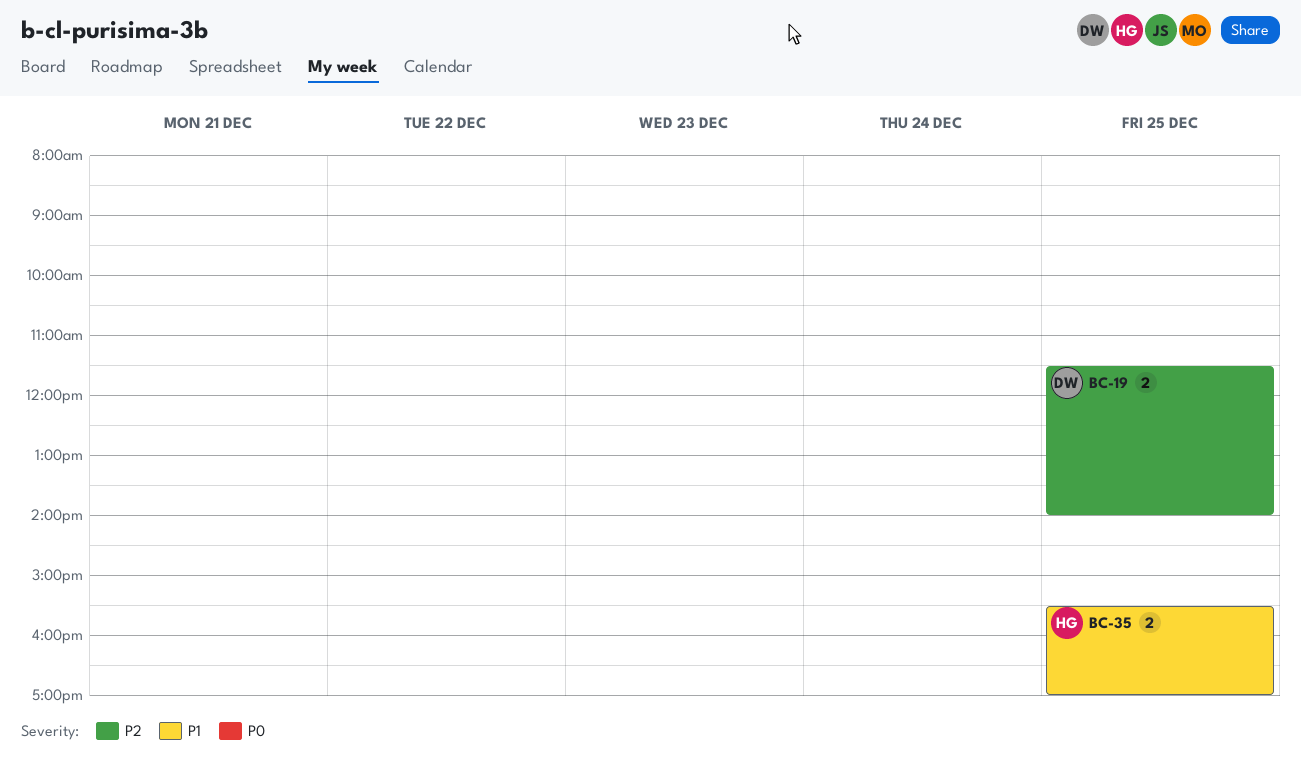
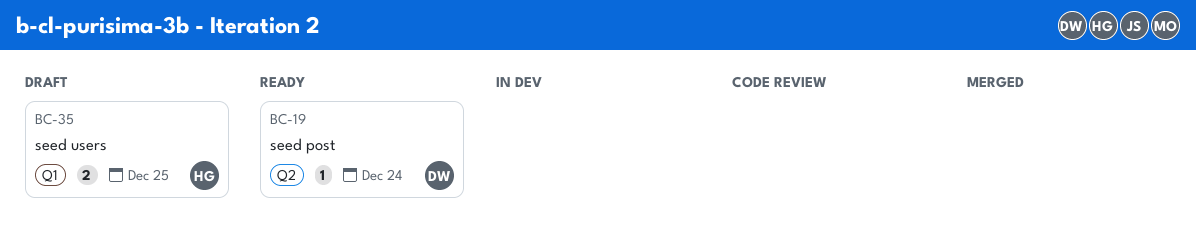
BC-19, estimate: 2 -> 1
BC-19, day: Dec 25 -> Dec 24

